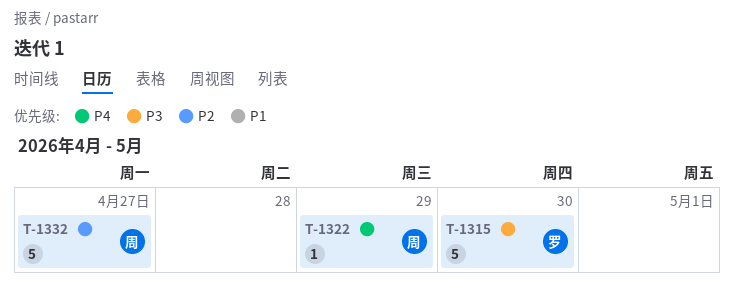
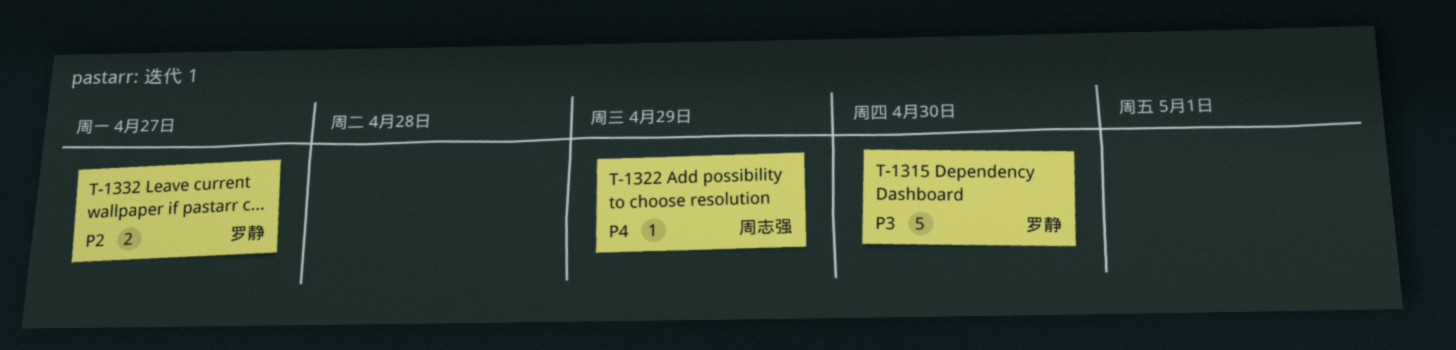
T-1332, owner: 周志强 -> 罗静
T-1332, estimate: 5 -> 2

